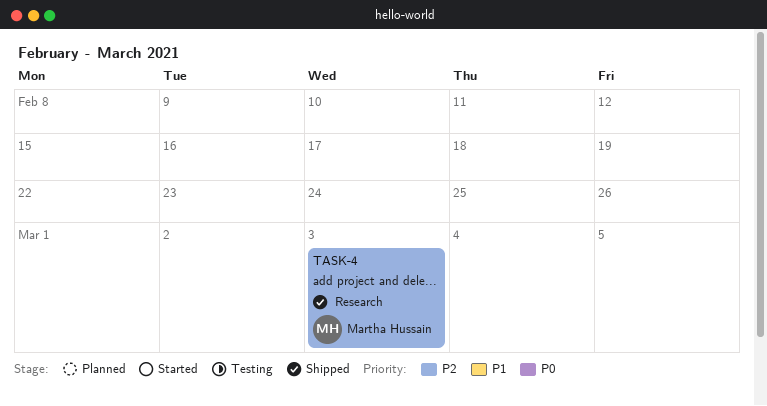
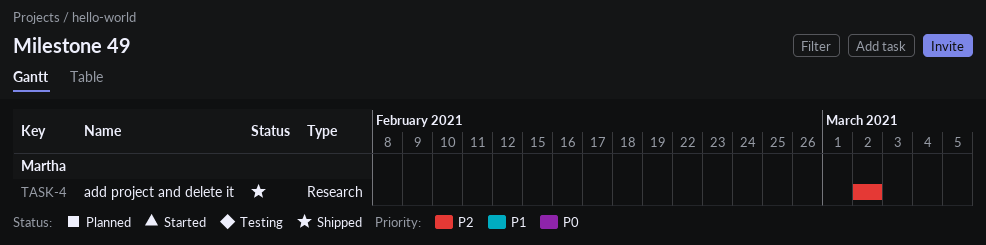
TASK-4, due: Mar 3 -> Mar 2

